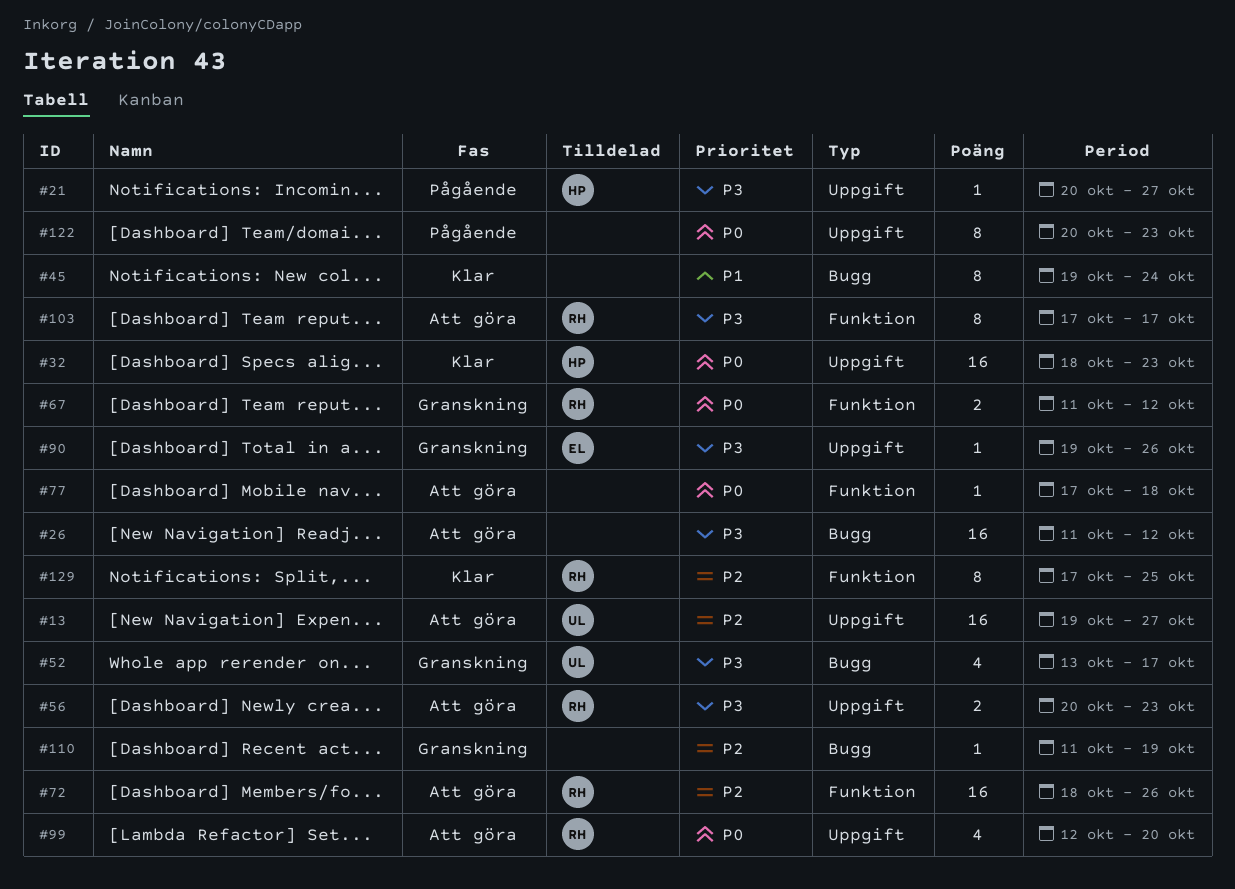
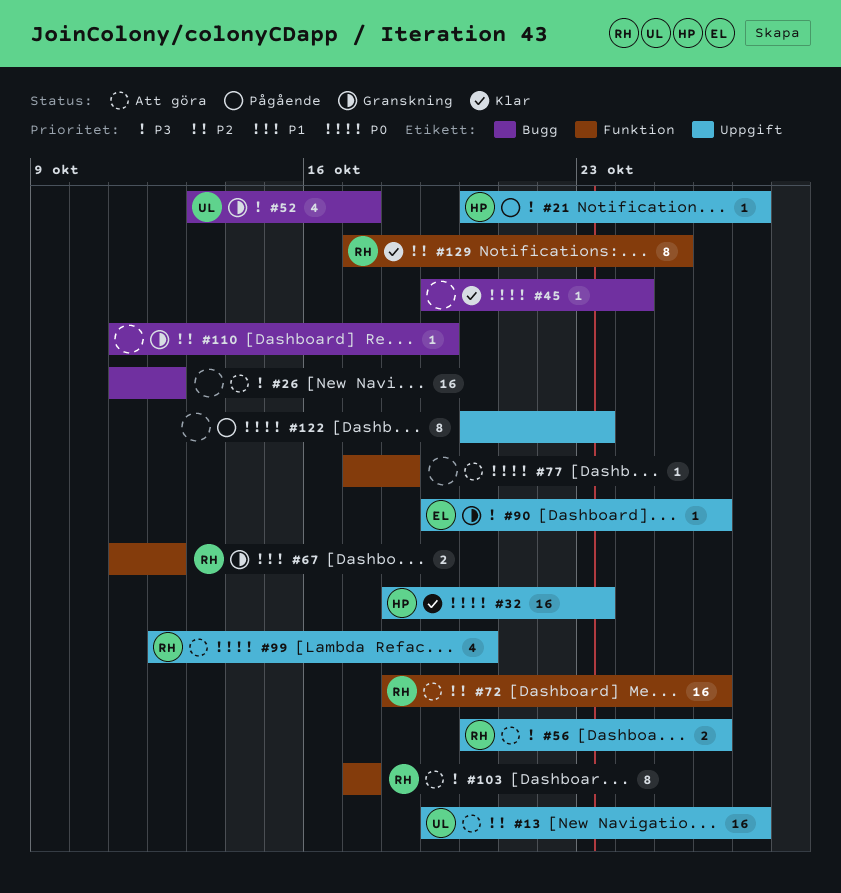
#45, priority: P1 -> P0
#45, estimate: 8 -> 1
#56, due: Oct 23 -> Oct 26
#67, priority: P0 -> P1

